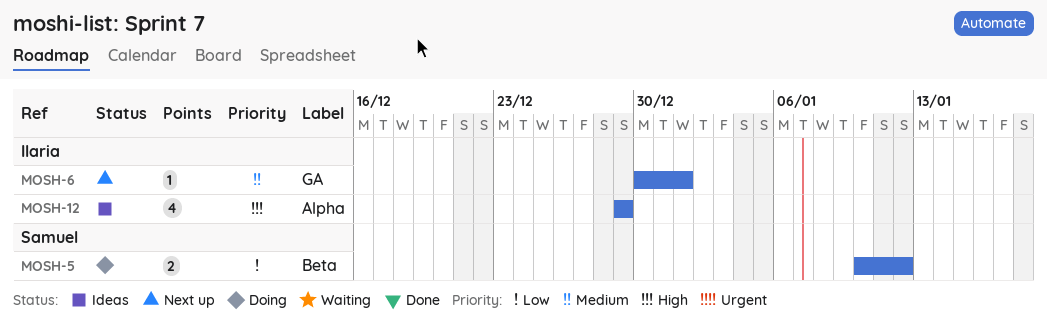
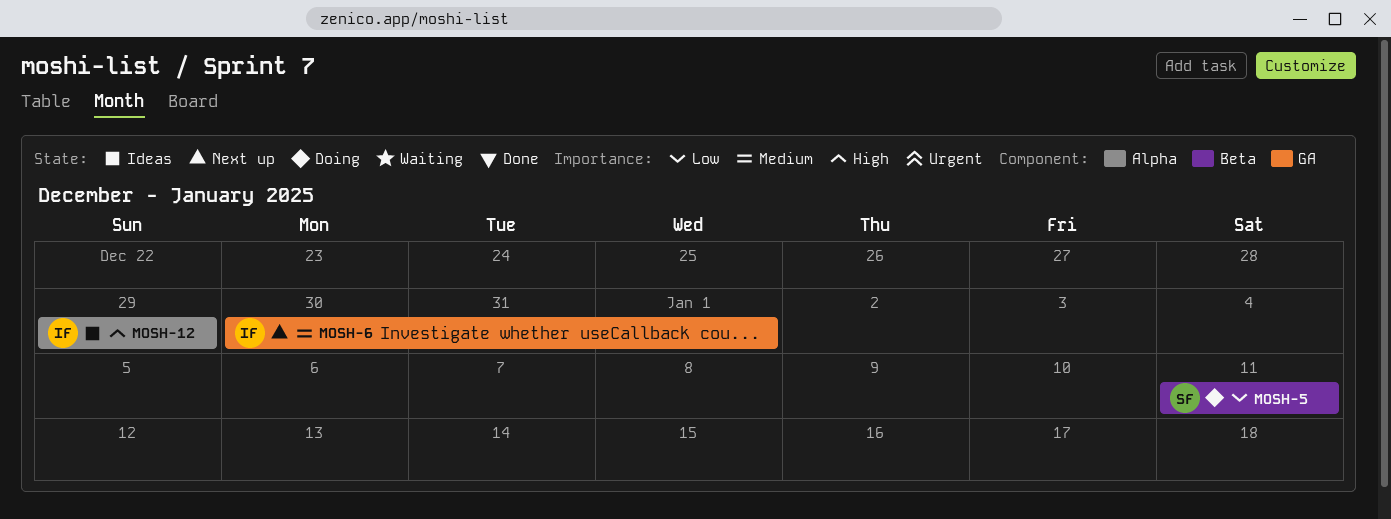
MOSH-5, start: Jan 10 -> Jan 11
MOSH-5, due: Jan 12 -> Jan 11

